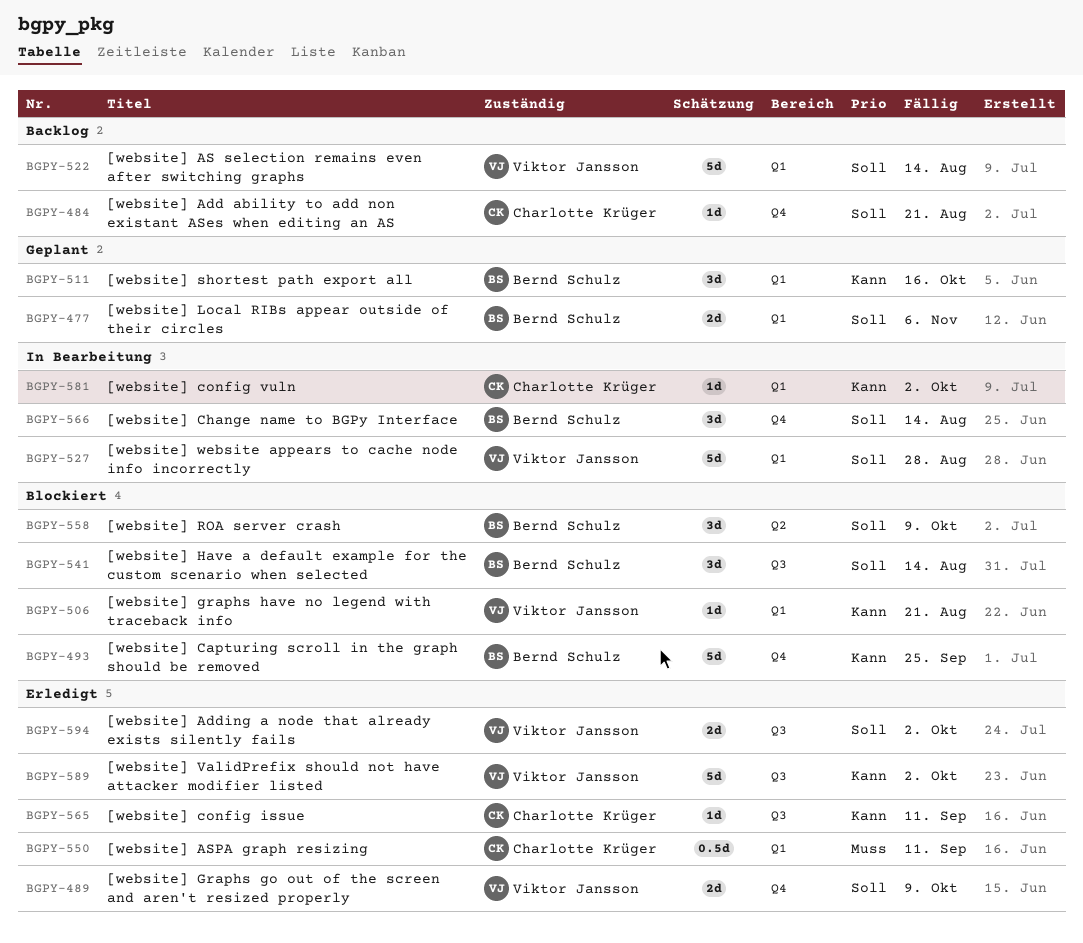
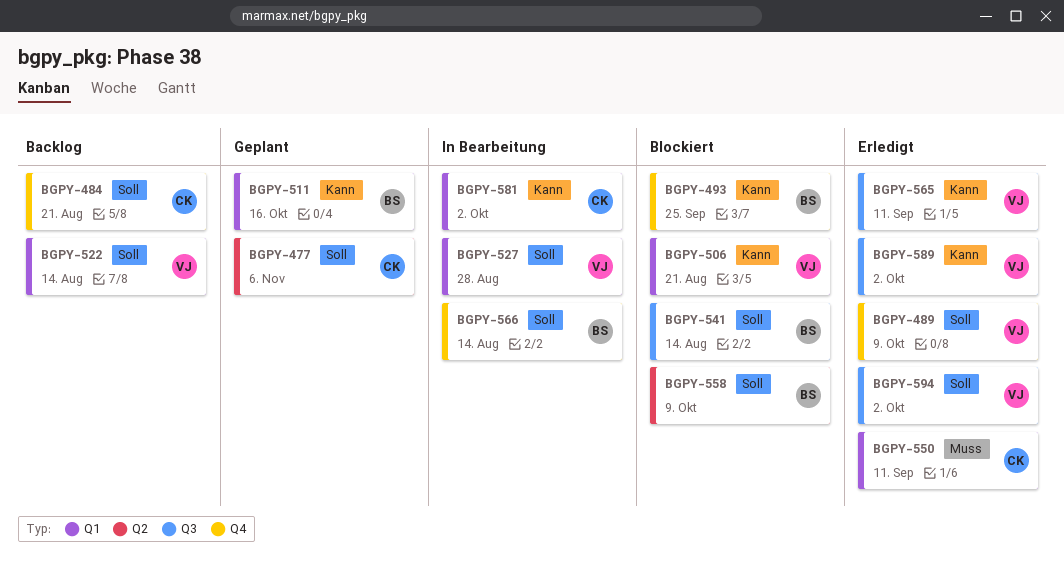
BGPY-477, owner: Bernd Schulz -> Charlotte Krüger
BGPY-477, label: Q1 -> Q2
BGPY-565, owner: Charlotte Krüger -> Viktor Jansson

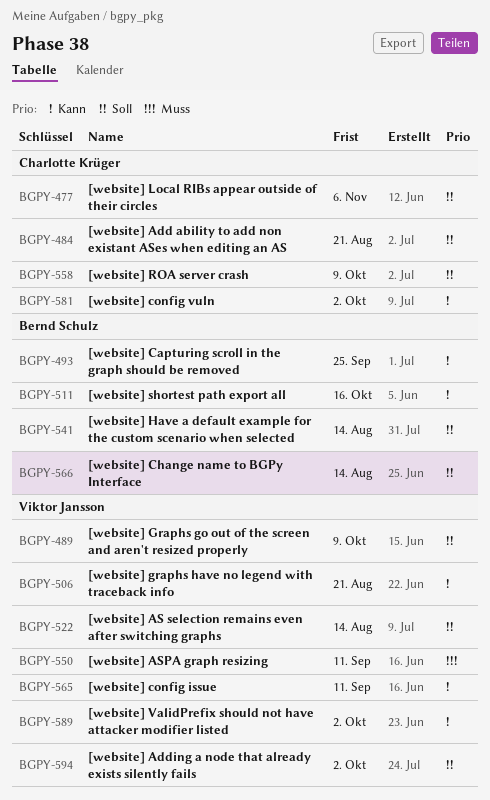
BGPY-527: present -> none
BGPY-550, owner: Charlotte Krüger -> Viktor Jansson
BGPY-558, owner: Bernd Schulz -> Charlotte Krüger

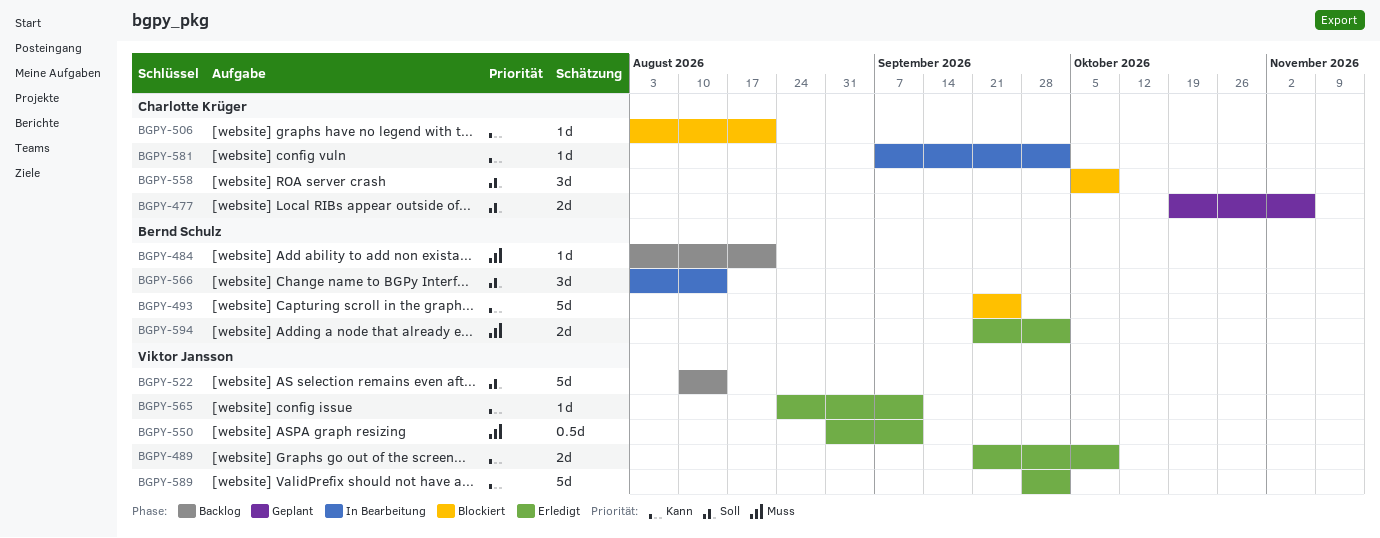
BGPY-484, owner: Charlotte Krüger -> Bernd Schulz
BGPY-484, priority: Soll -> Muss
BGPY-489, priority: Soll -> Kann
BGPY-506, owner: Viktor Jansson -> Charlotte Krüger
BGPY-511: present -> none
BGPY-541: present -> none
BGPY-594, owner: Viktor Jansson -> Bernd Schulz
BGPY-594, priority: Soll -> Muss

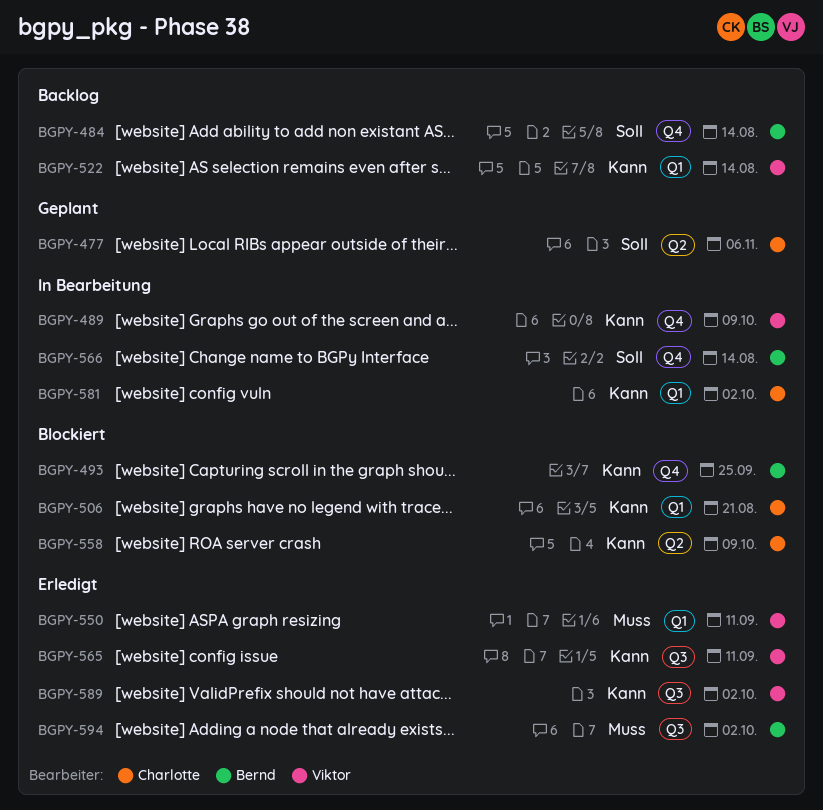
BGPY-484, priority: Muss -> Soll
BGPY-484, due: Aug 21 -> Aug 14
BGPY-489, status: Erledigt -> In Bearbeitung
BGPY-522, priority: Soll -> Kann
BGPY-558, priority: Soll -> Kann

